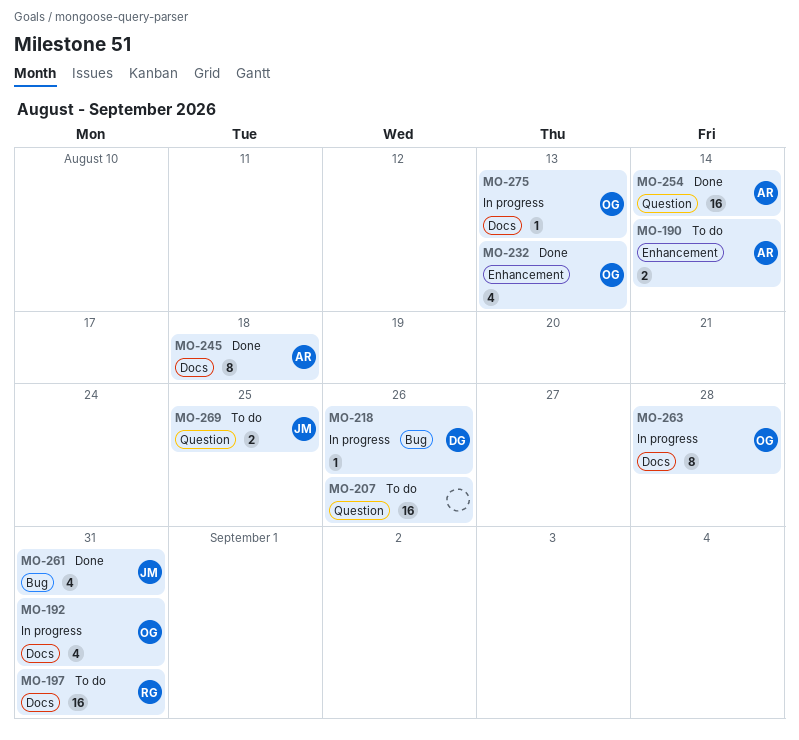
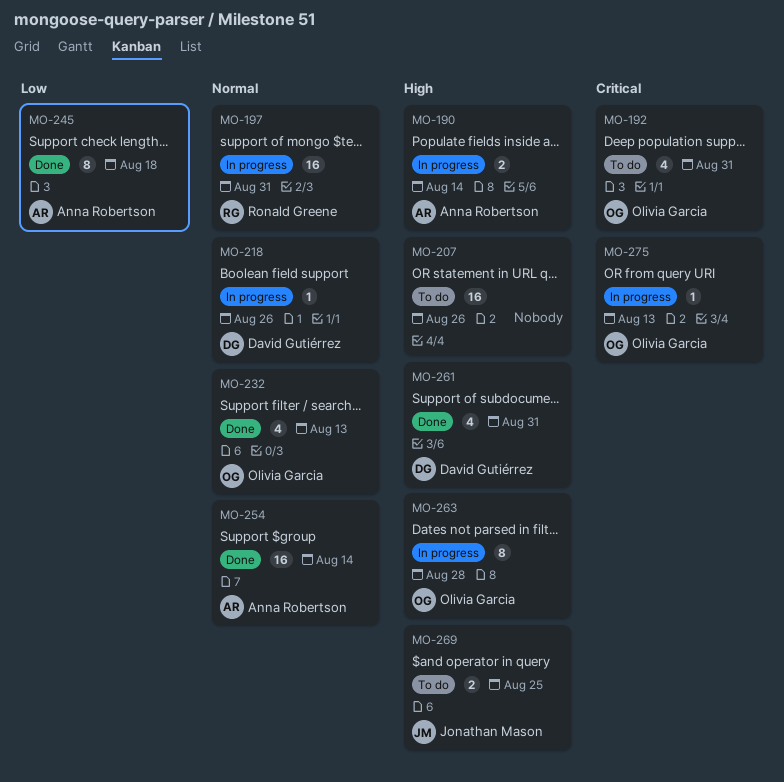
MO-190, status: To do -> In progress
MO-192, status: In progress -> To do
MO-197, status: To do -> In progress
MO-261, owner: Jonathan Mason -> David Gutiérrez

